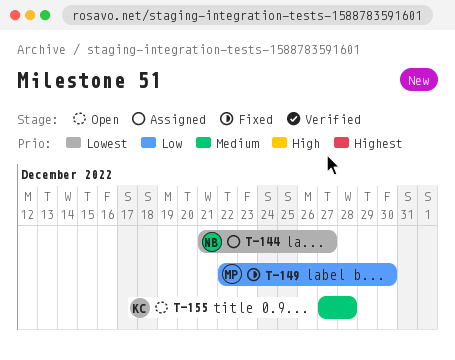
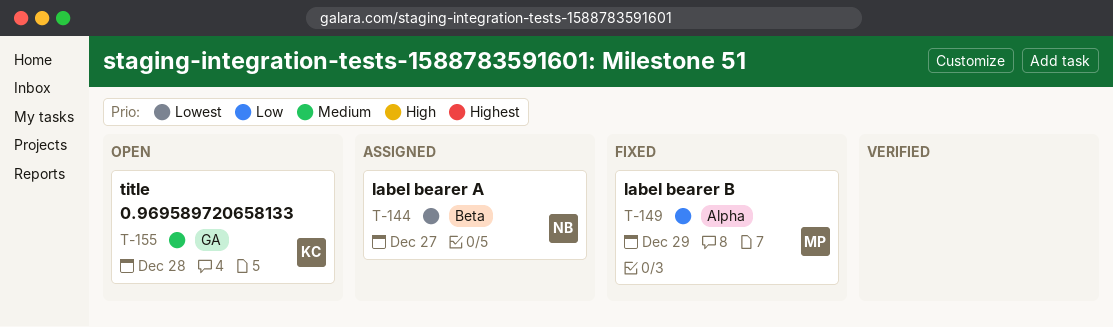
T-149, due: Dec 30 -> Dec 29

